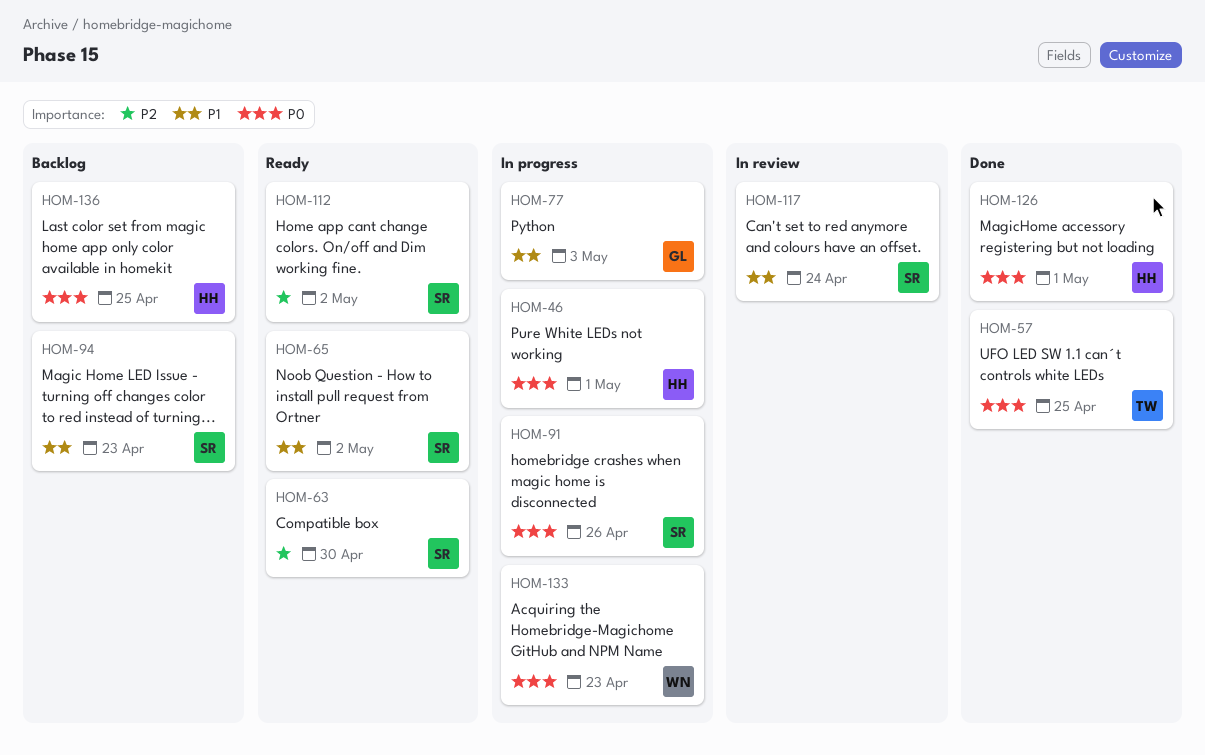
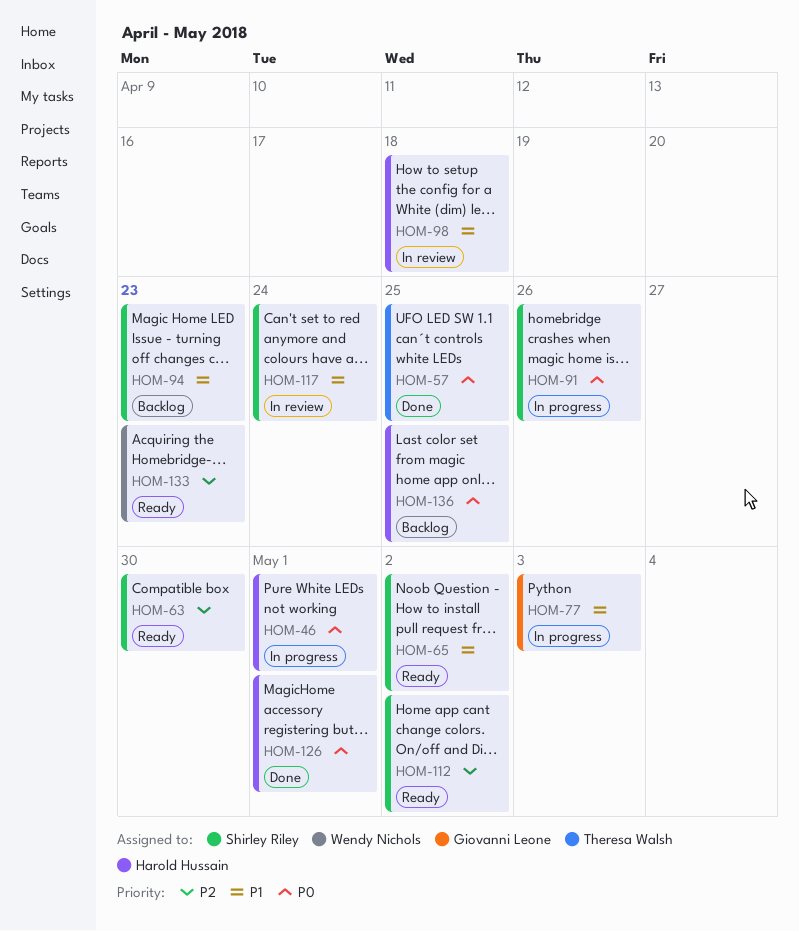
HOM-98: none -> present
HOM-133, status: In progress -> Ready
HOM-133, priority: P0 -> P2

